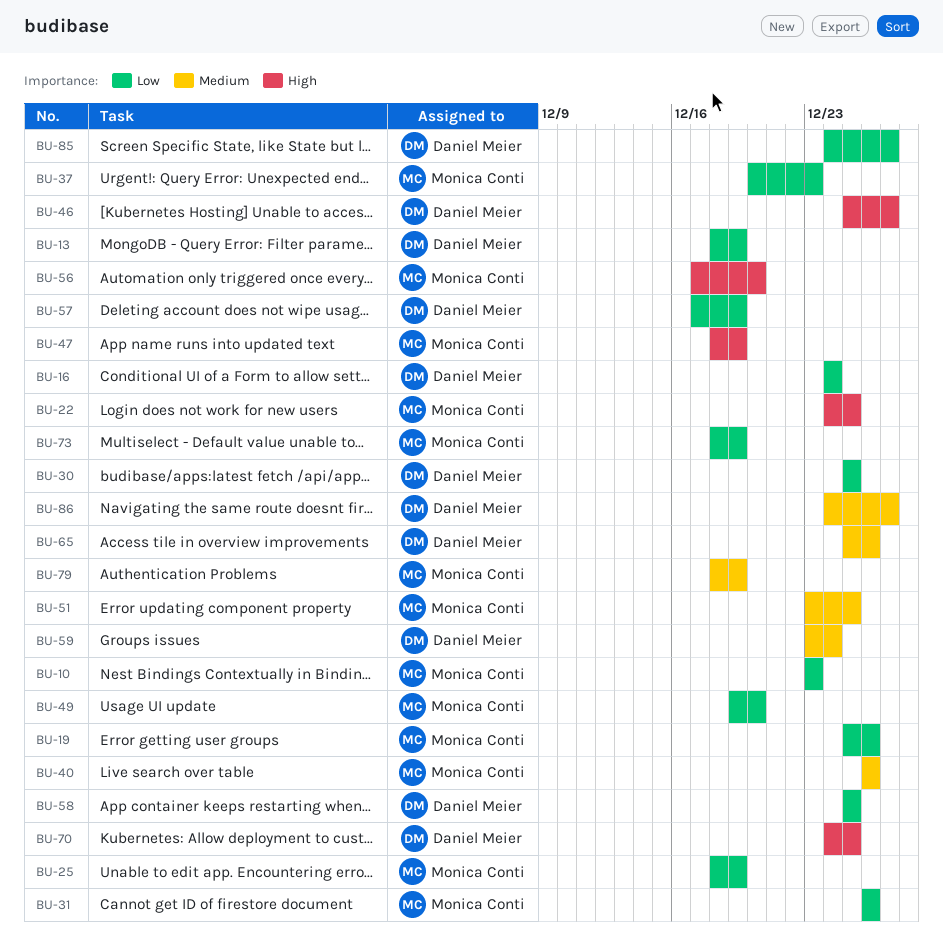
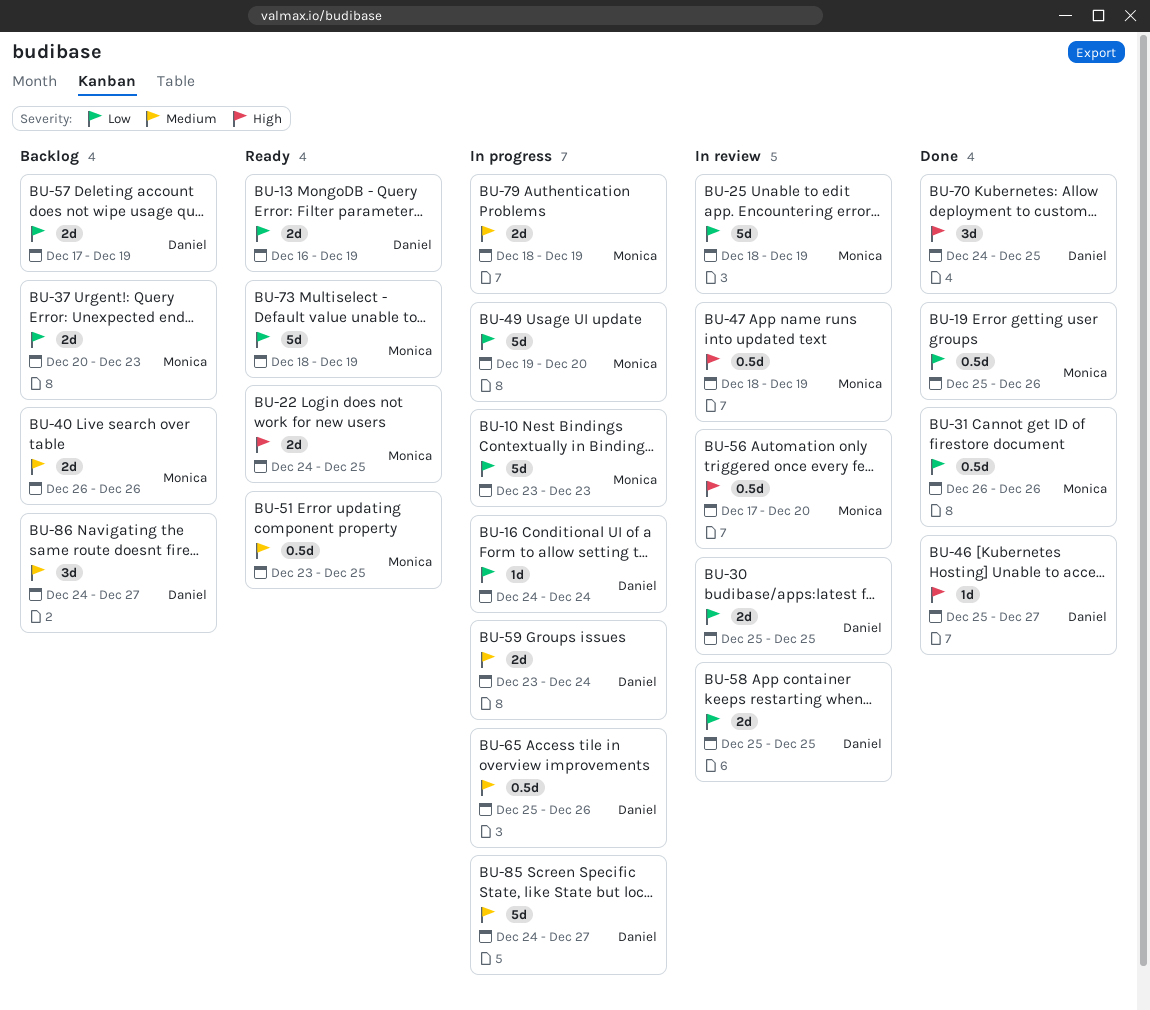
BU-13, start: Dec 18 -> Dec 16
BU-85, priority: Low -> Medium

